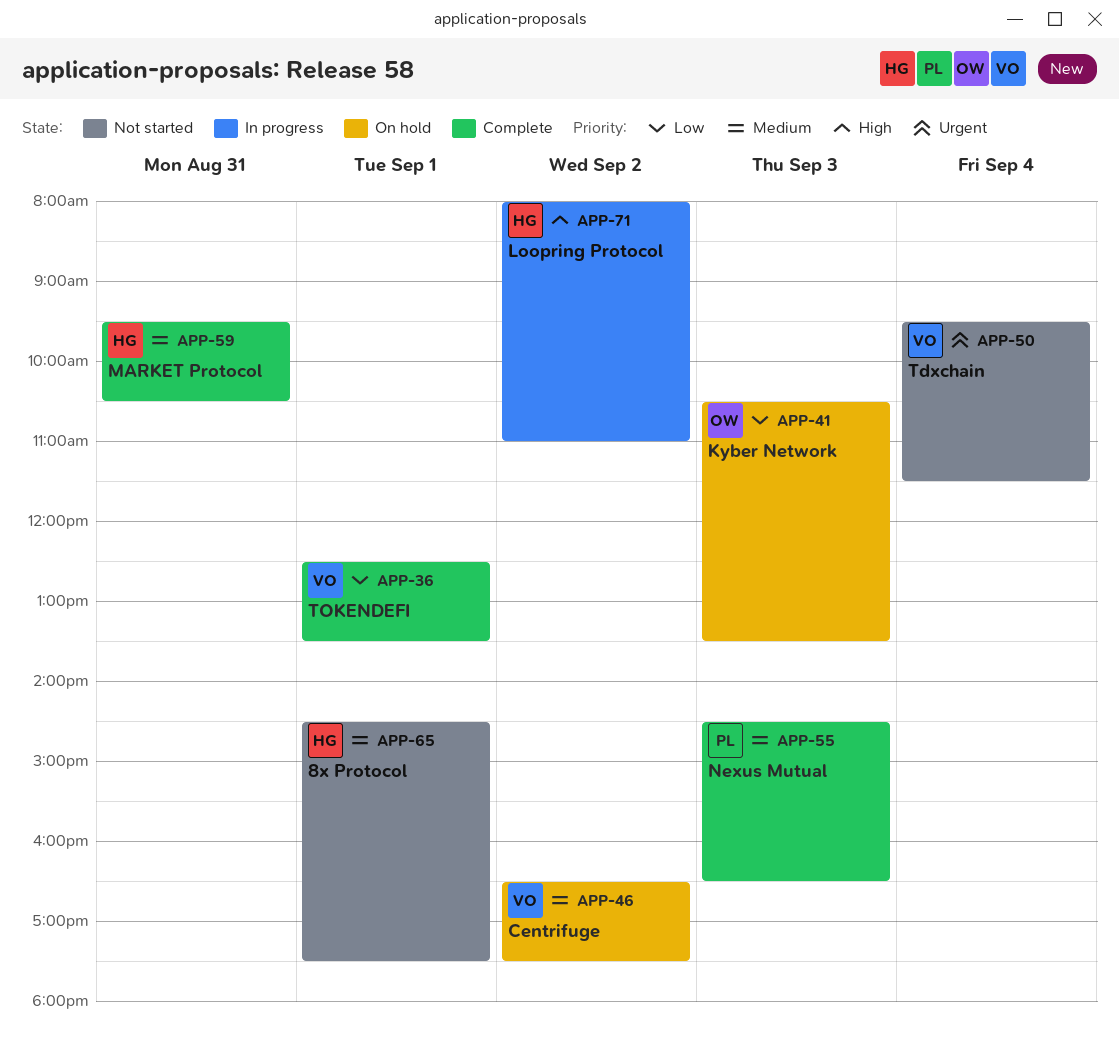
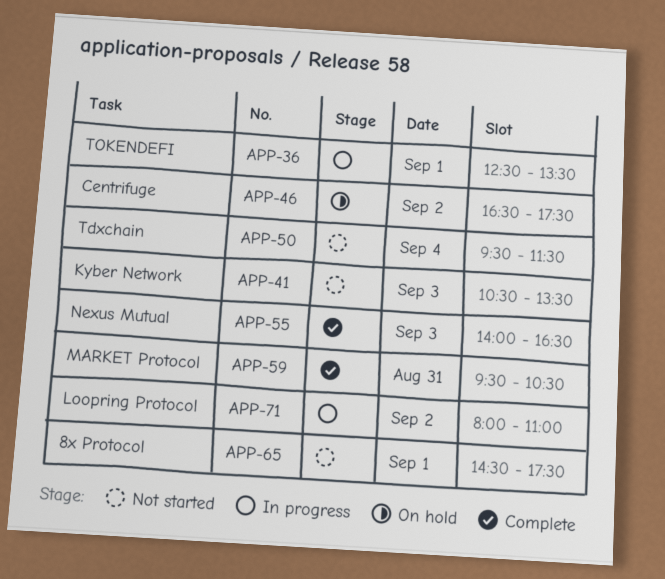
APP-36, status: Complete -> In progress
APP-41, status: On hold -> Not started
APP-55, begins: 14:30 -> 14:00

